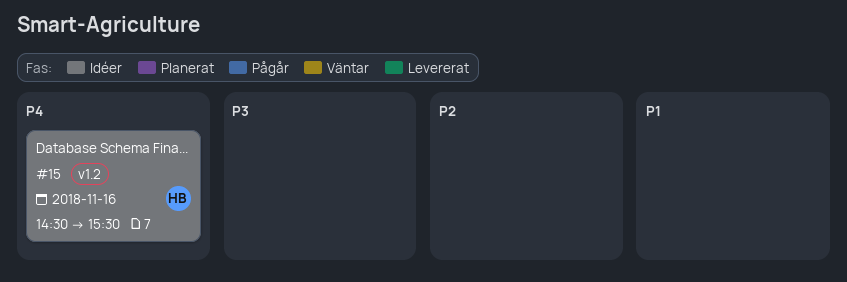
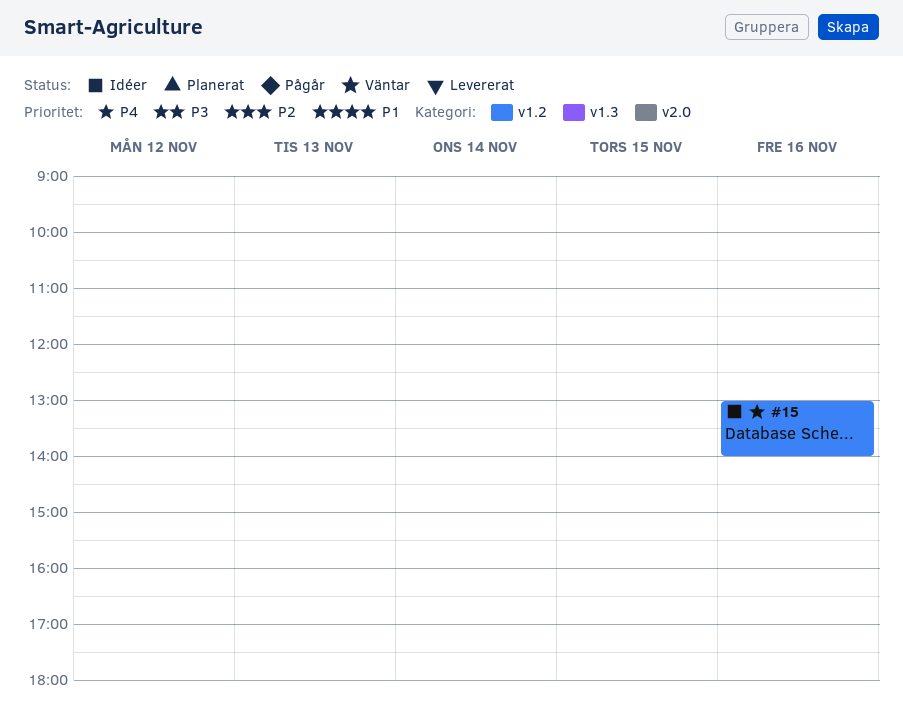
#15, begins: 14:30 -> 13:00
#15, ends: 15:30 -> 14:00

